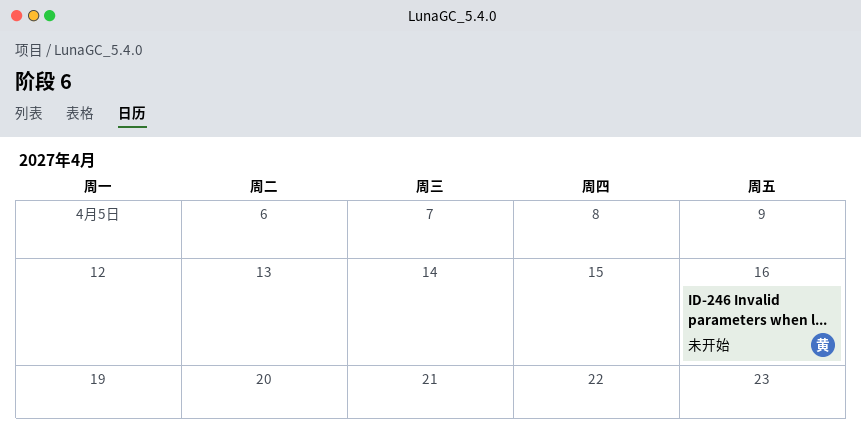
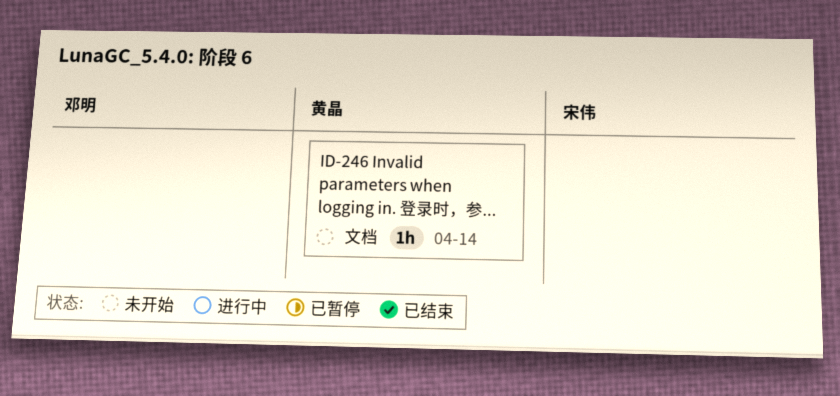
ID-246, due: Apr 16 -> Apr 14

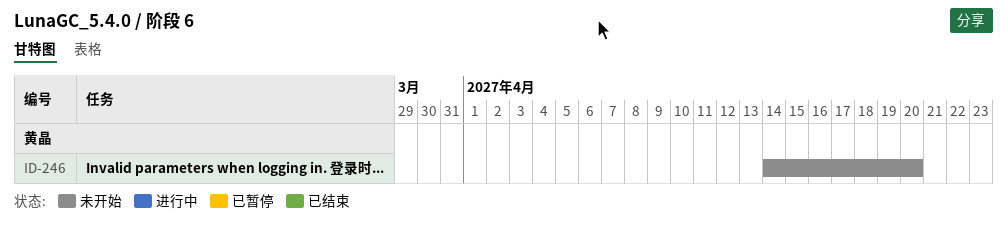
ID-246, due: Apr 14 -> Apr 20

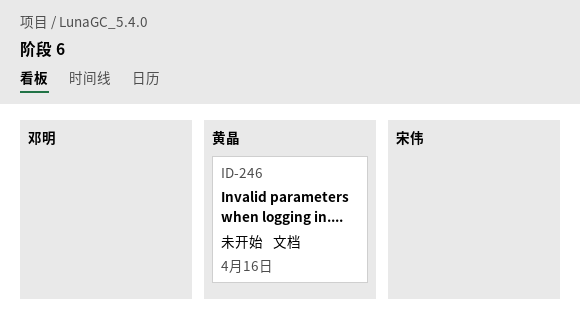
ID-246, due: Apr 20 -> Apr 16

